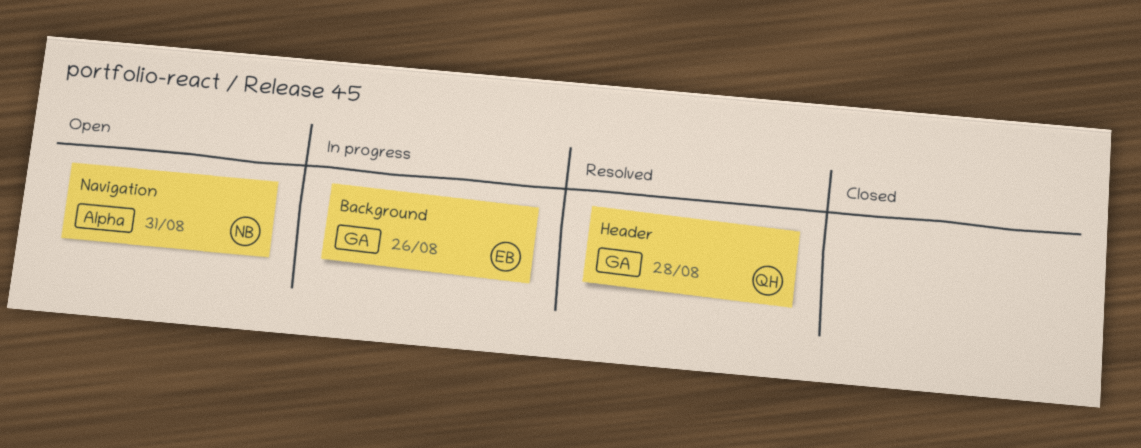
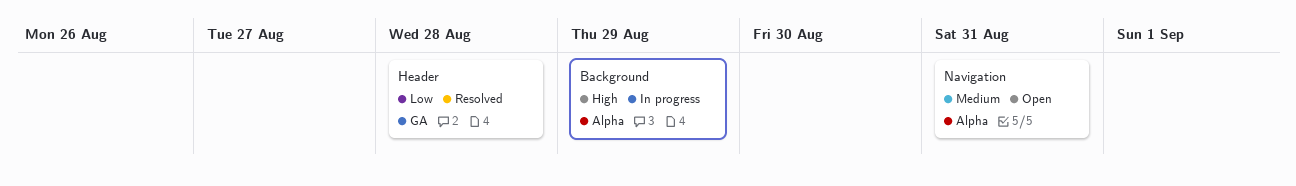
Background, label: GA -> Alpha
Background, due: Aug 26 -> Aug 29

